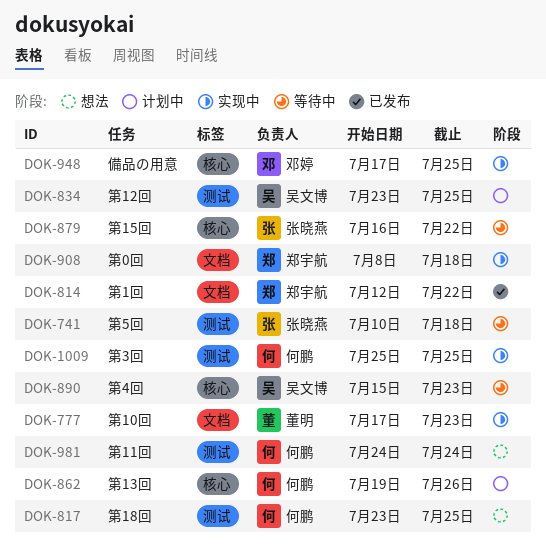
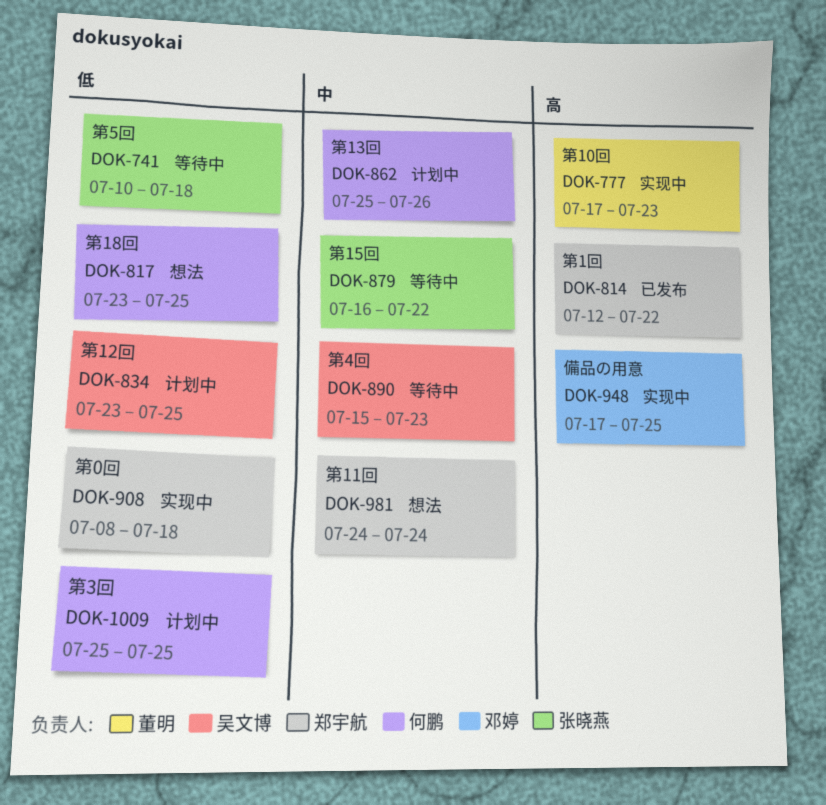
DOK-862, start: Jul 19 -> Jul 25
DOK-981, owner: 何鹏 -> 郑宇航
DOK-1009, status: 实现中 -> 计划中

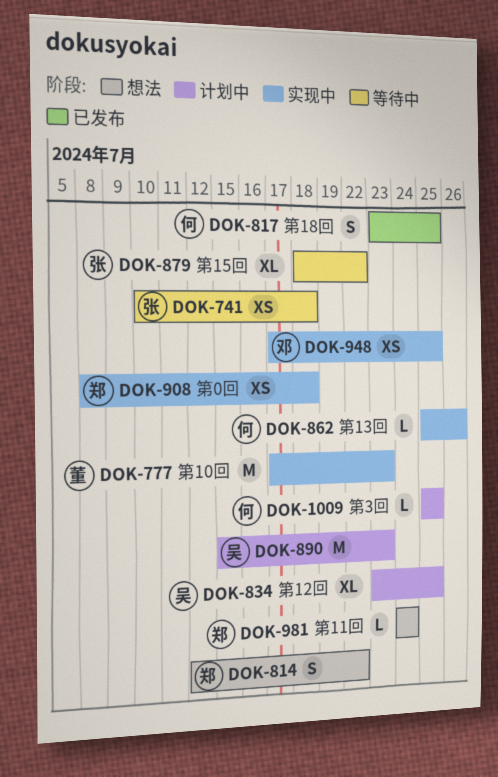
DOK-814, status: 已发布 -> 想法
DOK-817, status: 想法 -> 已发布
DOK-862, status: 计划中 -> 实现中
DOK-879, start: Jul 16 -> Jul 18
DOK-890, status: 等待中 -> 计划中

